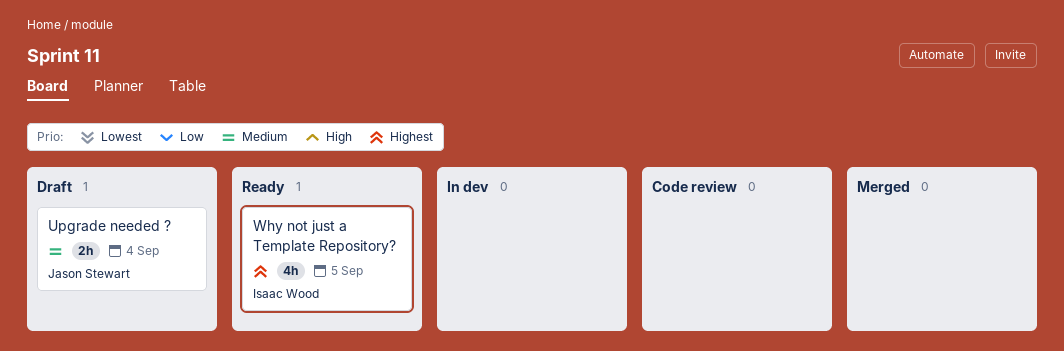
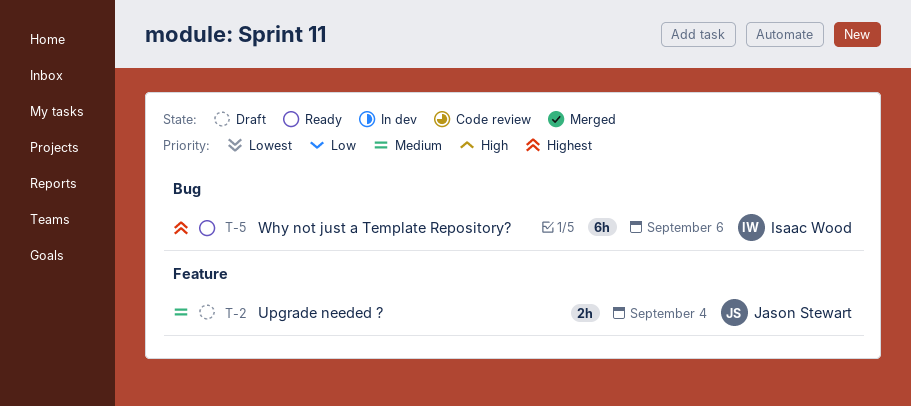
Why not just a Template Repository?, estimate: 4h -> 6h
Why not just a Template Repository?, due: Sep 5 -> Sep 6

